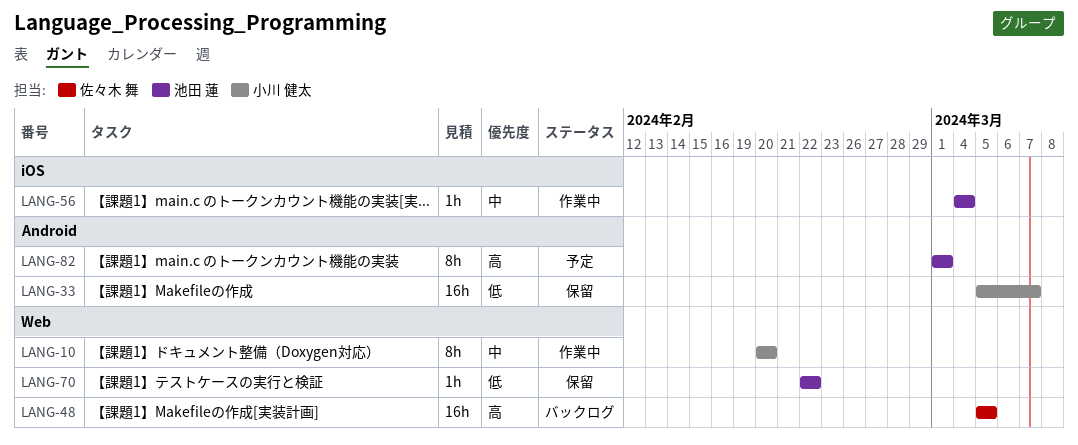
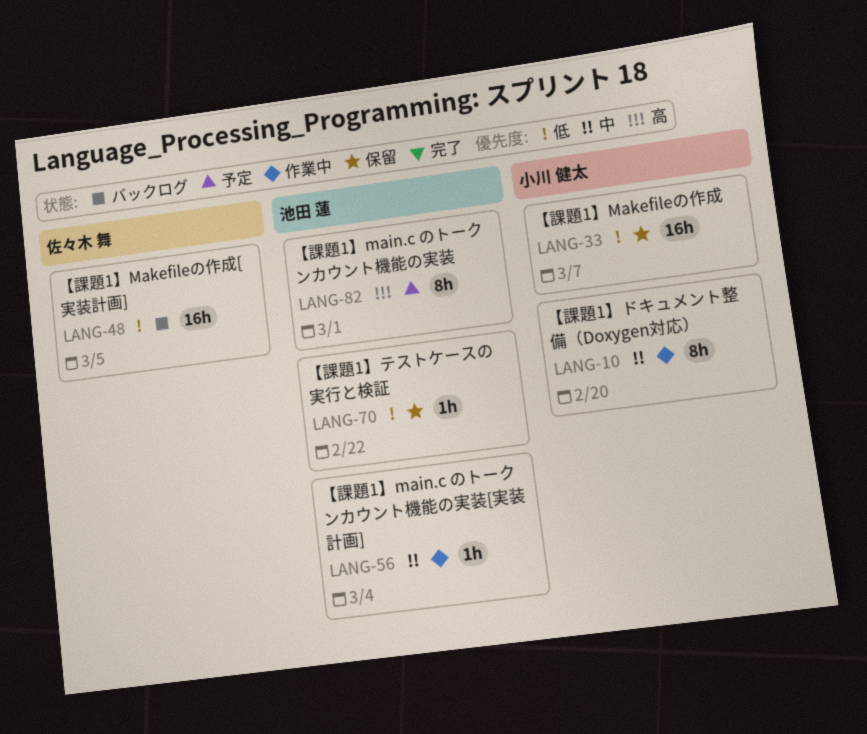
LANG-48, priority: 高 -> 低

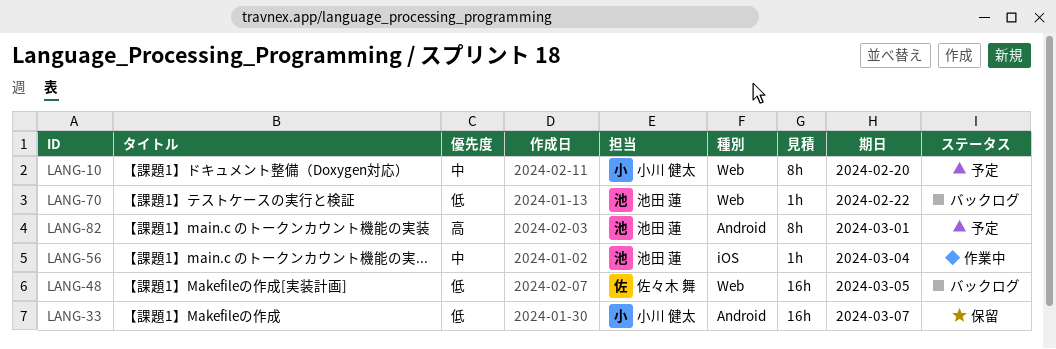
LANG-10, status: 作業中 -> 予定
LANG-70, status: 保留 -> バックログ

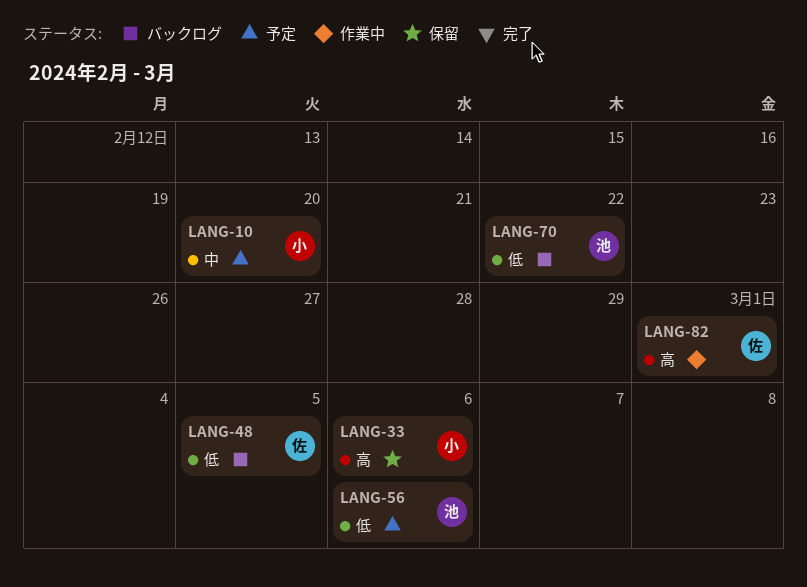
LANG-33, priority: 低 -> 高
LANG-33, due: Mar 7 -> Mar 6
LANG-56, status: 作業中 -> 予定
LANG-56, priority: 中 -> 低
LANG-56, due: Mar 4 -> Mar 6
LANG-82, status: 予定 -> 作業中
LANG-82, owner: 池田 蓮 -> 佐々木 舞

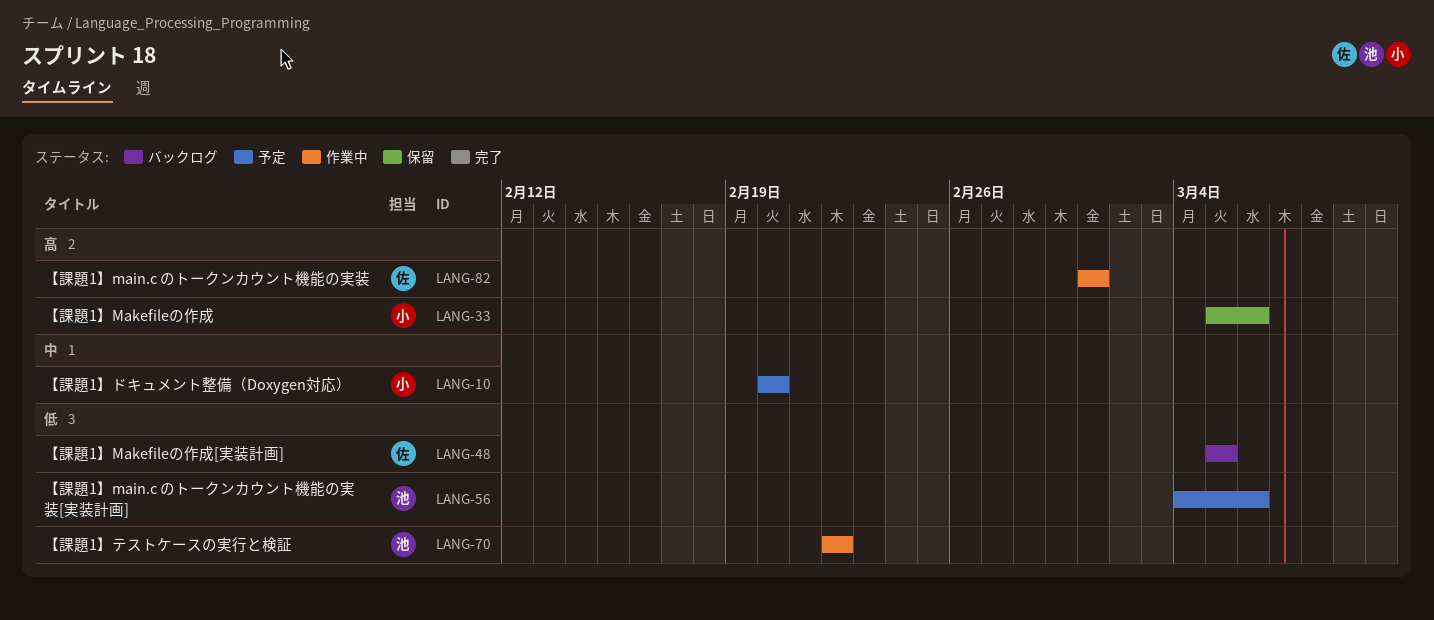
LANG-70, status: バックログ -> 作業中

